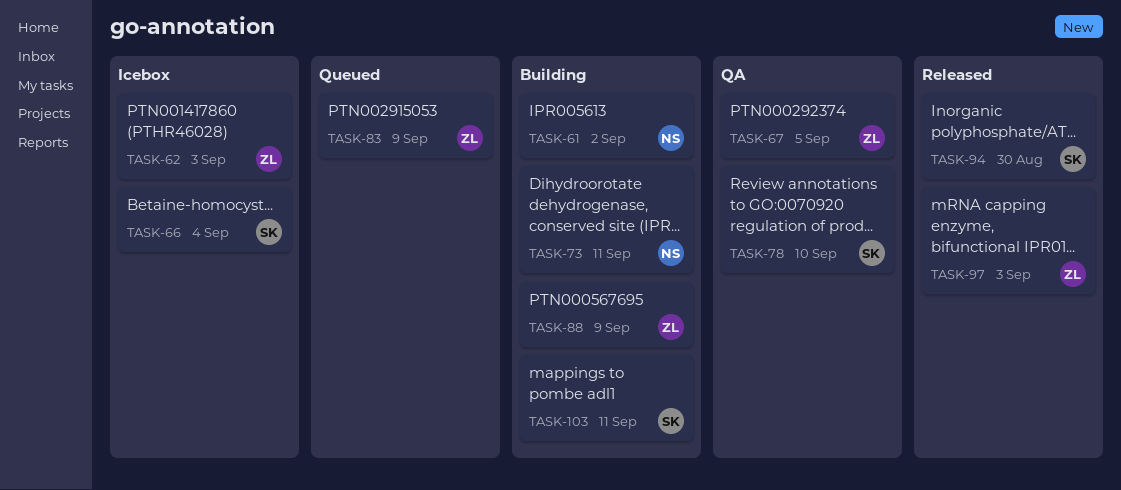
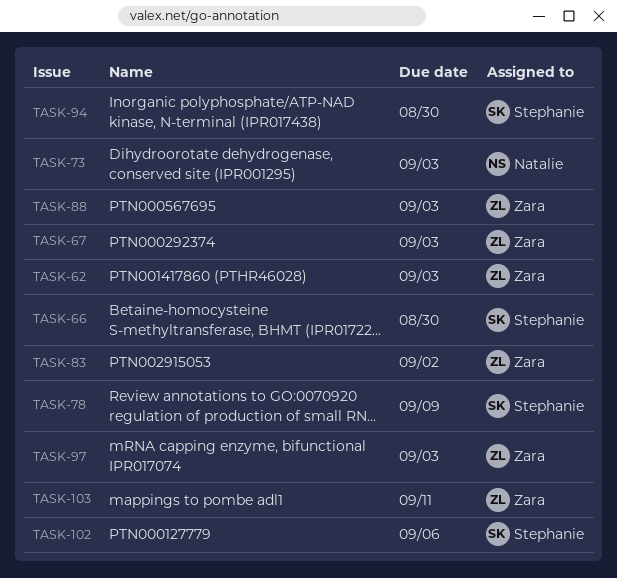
TASK-61: present -> none
TASK-66, due: Sep 4 -> Aug 30
TASK-67, due: Sep 5 -> Sep 3
TASK-73, due: Sep 11 -> Sep 3
TASK-78, due: Sep 10 -> Sep 9
TASK-83, due: Sep 9 -> Sep 2
TASK-88, due: Sep 9 -> Sep 3
TASK-102: none -> present
TASK-103, owner: Stephanie -> Zara

